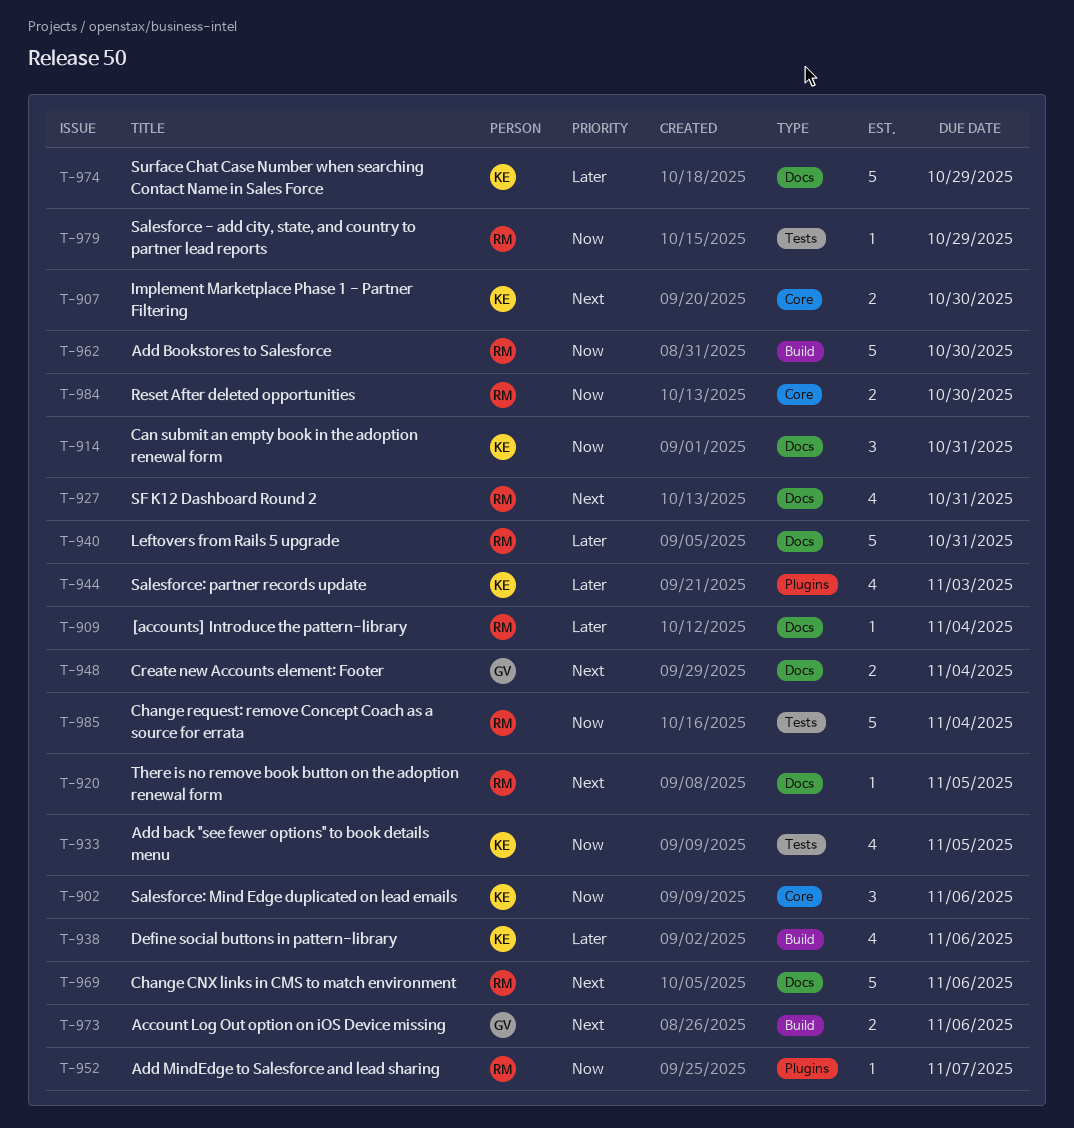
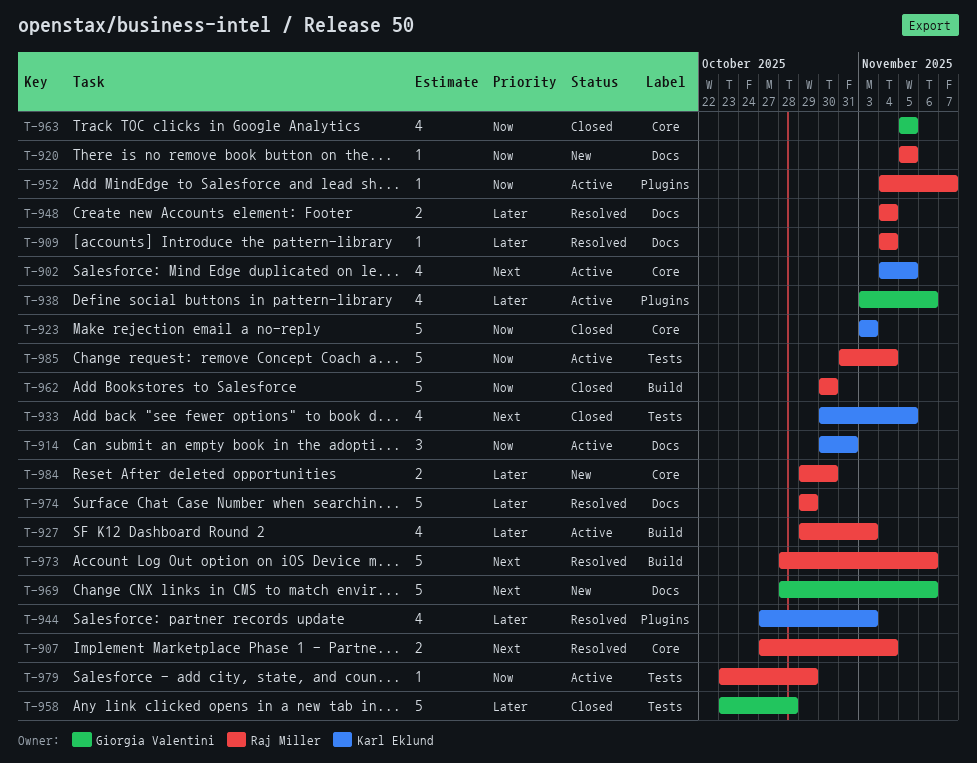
T-902, priority: Now -> Next
T-902, estimate: 3 -> 4
T-902, due: Nov 6 -> Nov 5
T-907, owner: Karl Eklund -> Raj Miller
T-907, due: Oct 30 -> Nov 4
T-920, priority: Next -> Now
T-923: none -> present
T-927, priority: Next -> Later
T-927, label: Docs -> Build
T-927, due: Oct 31 -> Nov 3
T-933, priority: Now -> Next
T-938, owner: Karl Eklund -> Giorgia Valentini
T-938, label: Build -> Plugins
T-940: present -> none
T-948, owner: Giorgia Valentini -> Raj Miller
T-948, priority: Next -> Later
T-958: none -> present
T-963: none -> present
T-969, owner: Raj Miller -> Giorgia Valentini
T-973, owner: Giorgia Valentini -> Raj Miller
T-973, estimate: 2 -> 5
T-974, owner: Karl Eklund -> Raj Miller
T-984, priority: Now -> Later

